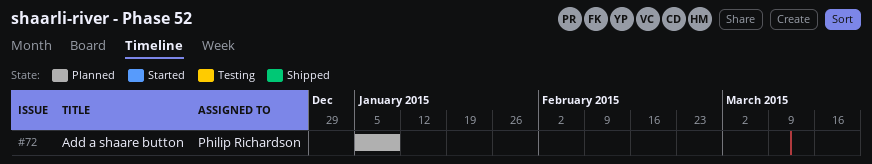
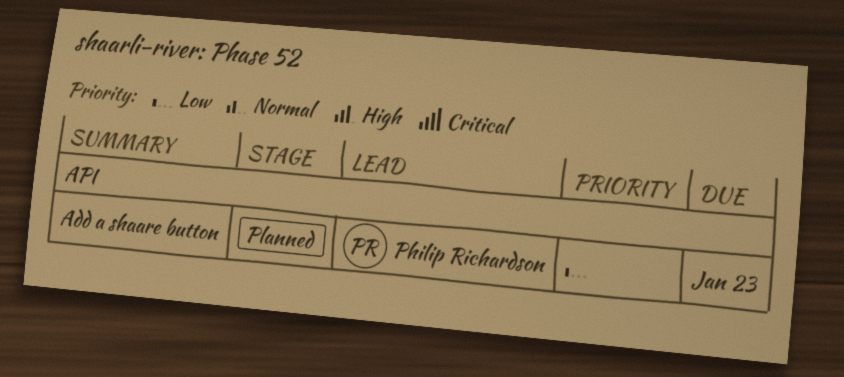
Add a shaare button, due: Jan 9 -> Jan 23

